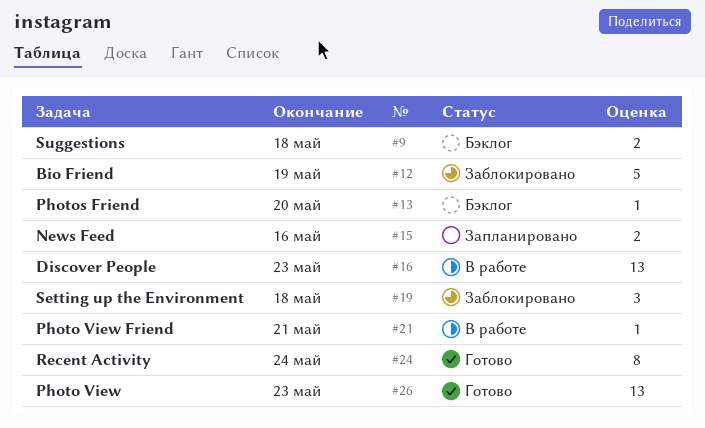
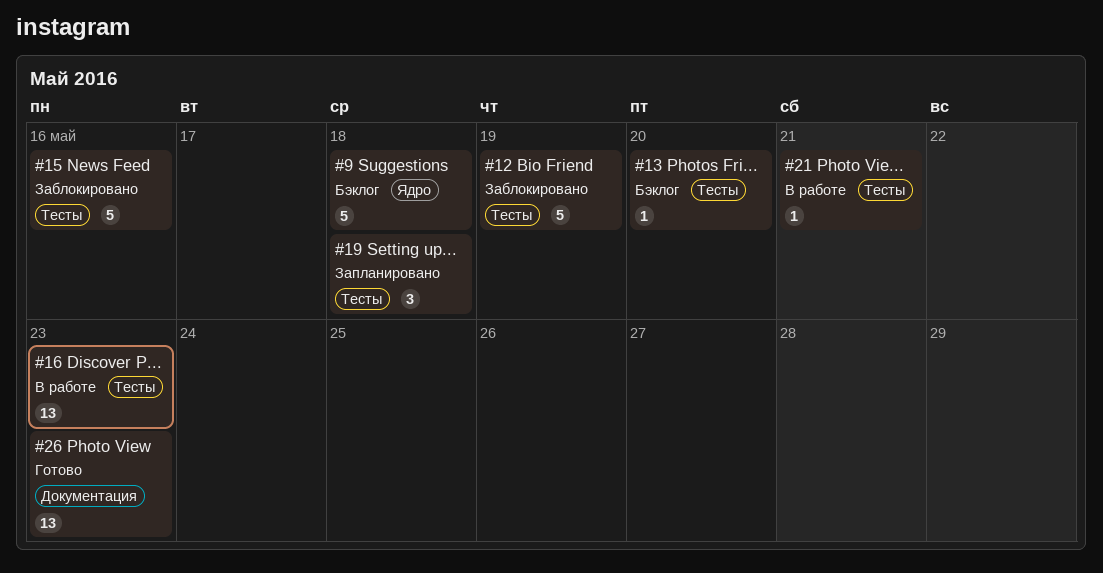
#9, estimate: 2 -> 5
#15, status: Запланировано -> Заблокировано
#15, estimate: 2 -> 5
#19, status: Заблокировано -> Запланировано
#24: present -> none

